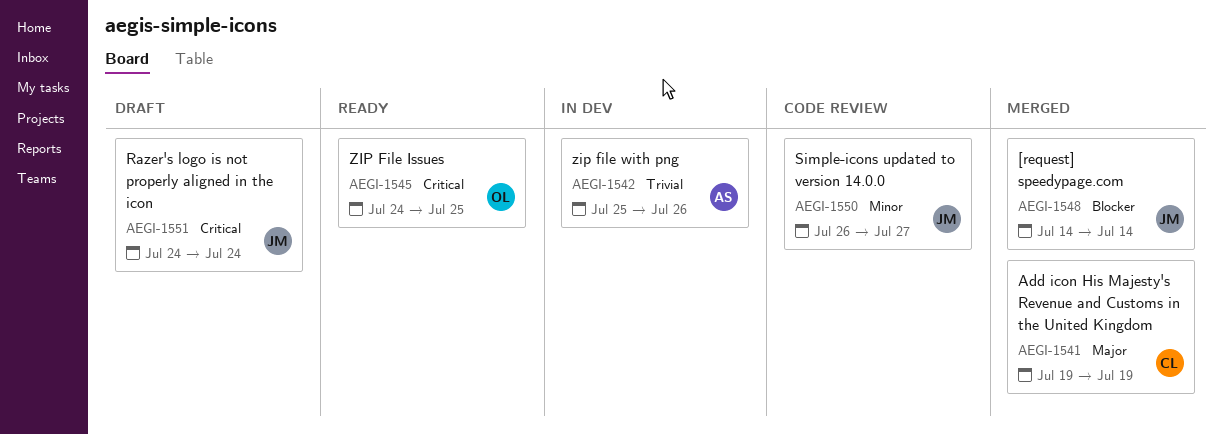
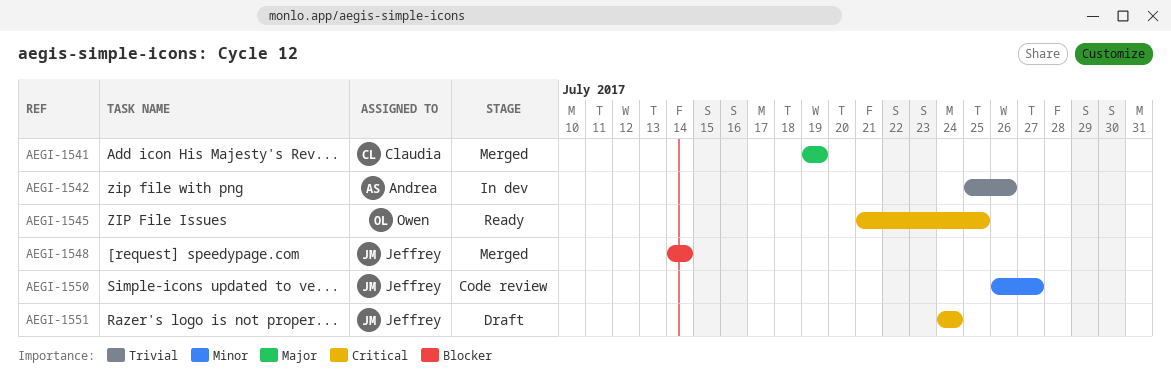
AEGI-1545, start: Jul 24 -> Jul 21

